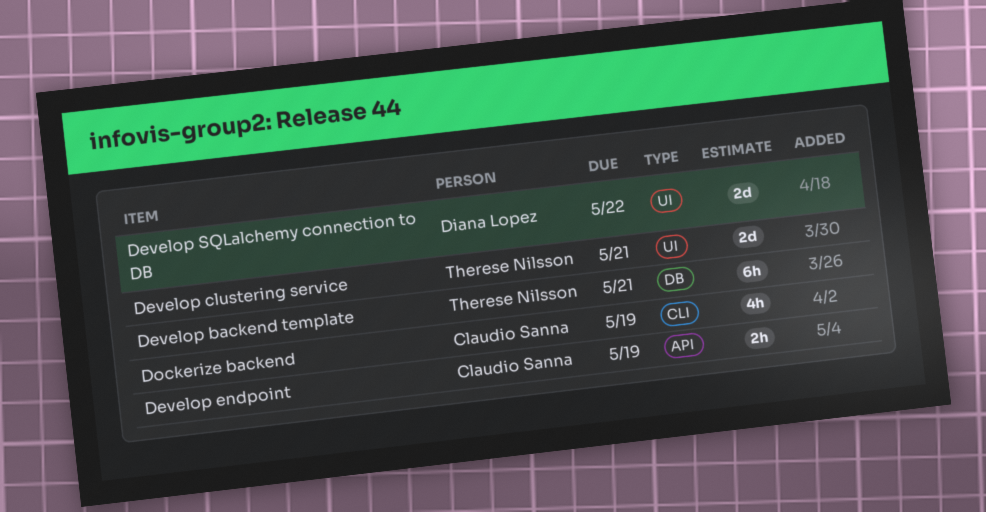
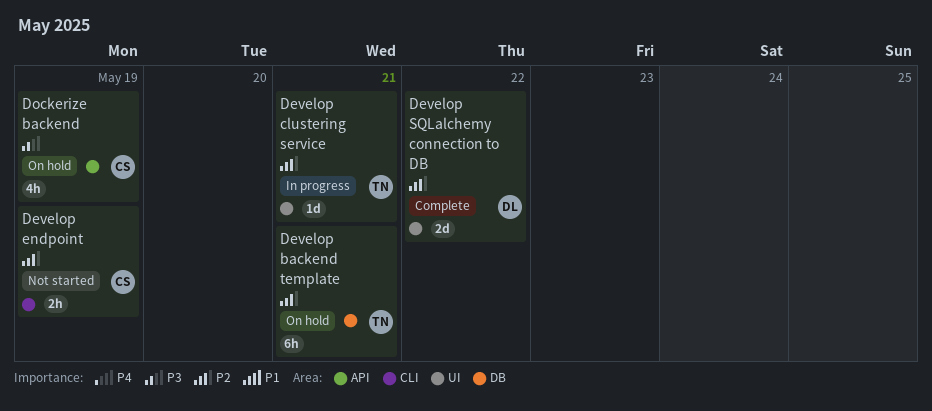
Develop clustering service, estimate: 2d -> 1d
Develop endpoint, label: API -> CLI
Dockerize backend, label: CLI -> API

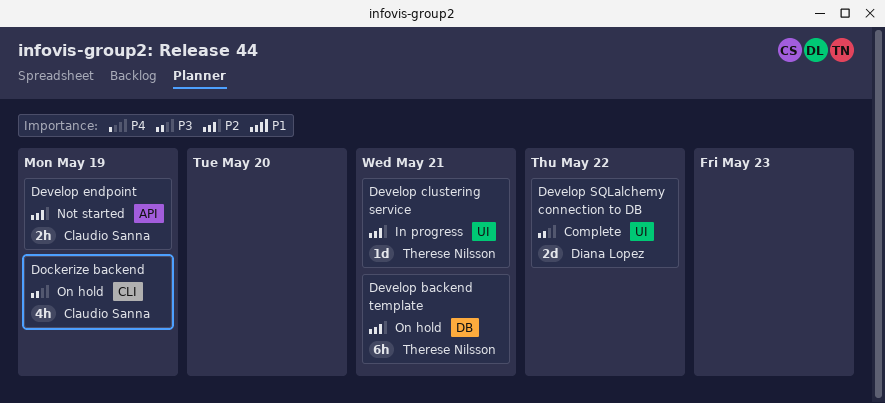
Develop endpoint, label: CLI -> API
Develop SQLalchemy connection to DB, priority: P2 -> P3
Dockerize backend, label: API -> CLI

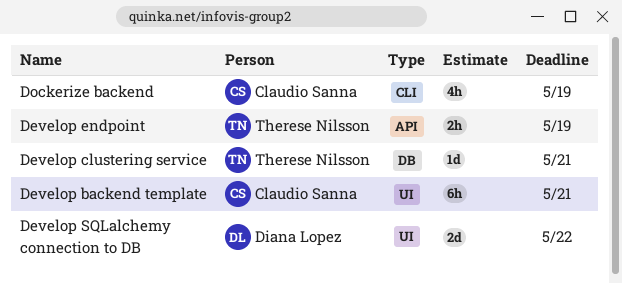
Develop backend template, owner: Therese Nilsson -> Claudio Sanna
Develop backend template, label: DB -> UI
Develop clustering service, label: UI -> DB
Develop endpoint, owner: Claudio Sanna -> Therese Nilsson

